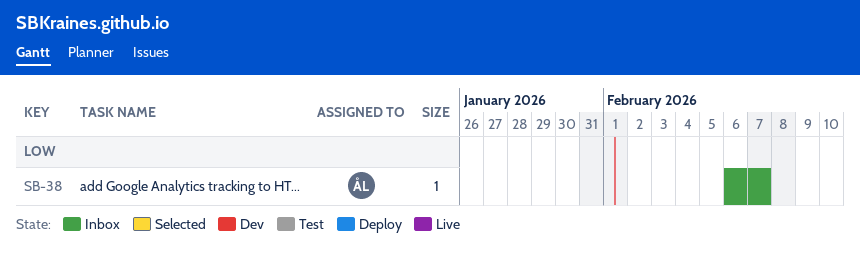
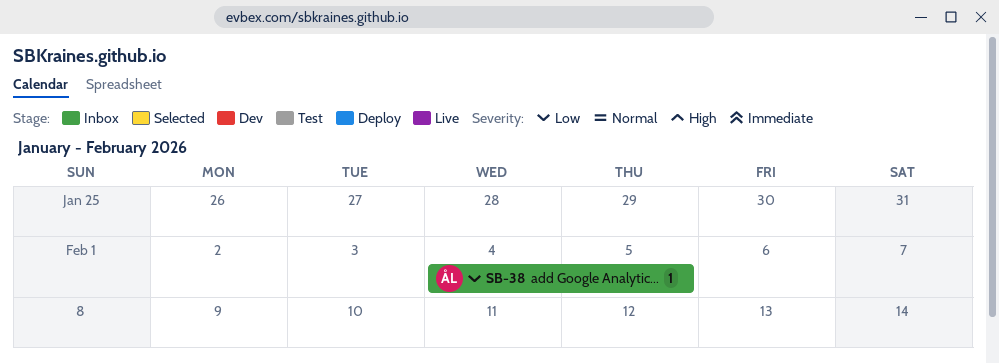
SB-38, start: Feb 6 -> Feb 4
SB-38, due: Feb 7 -> Feb 5

